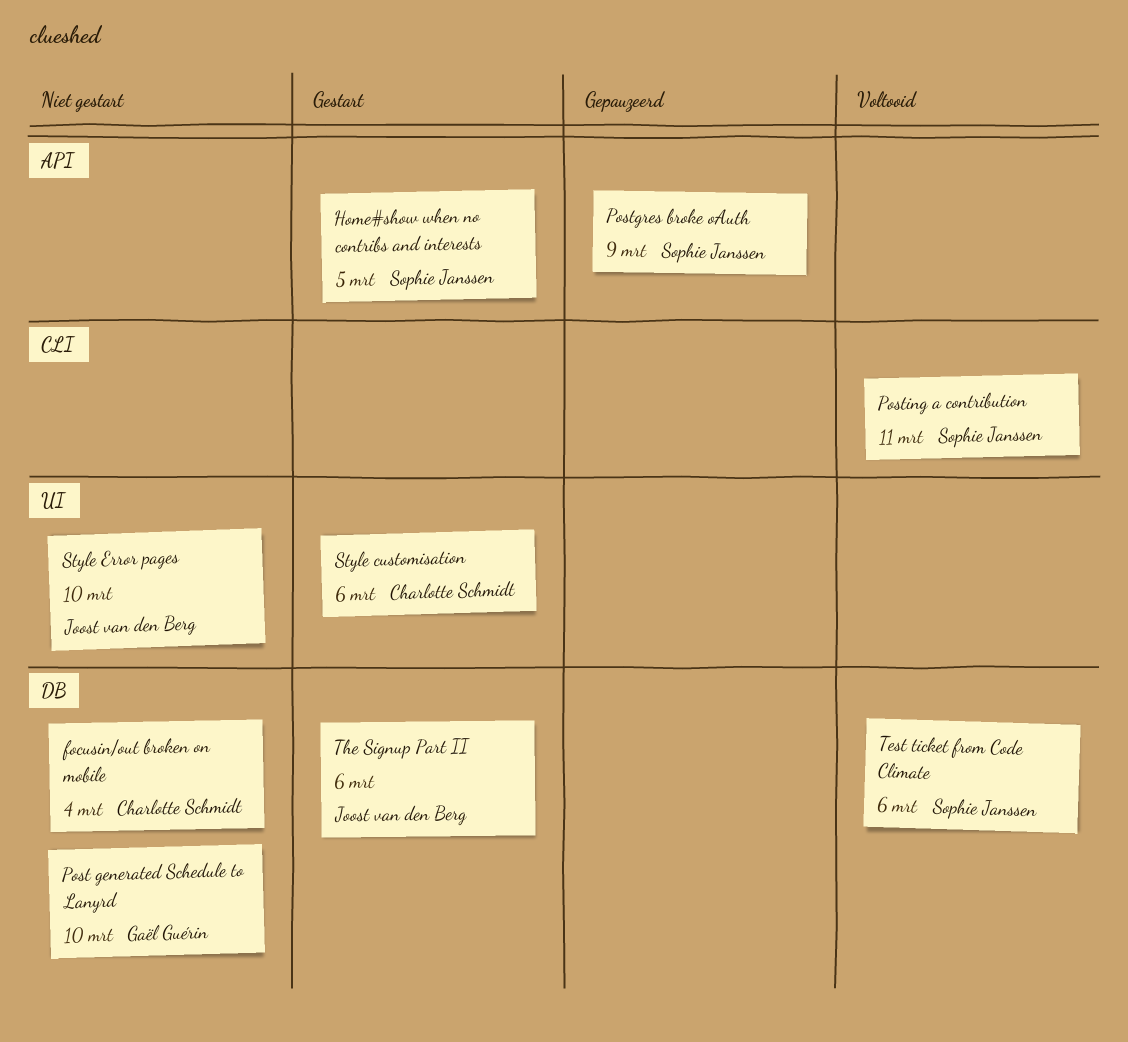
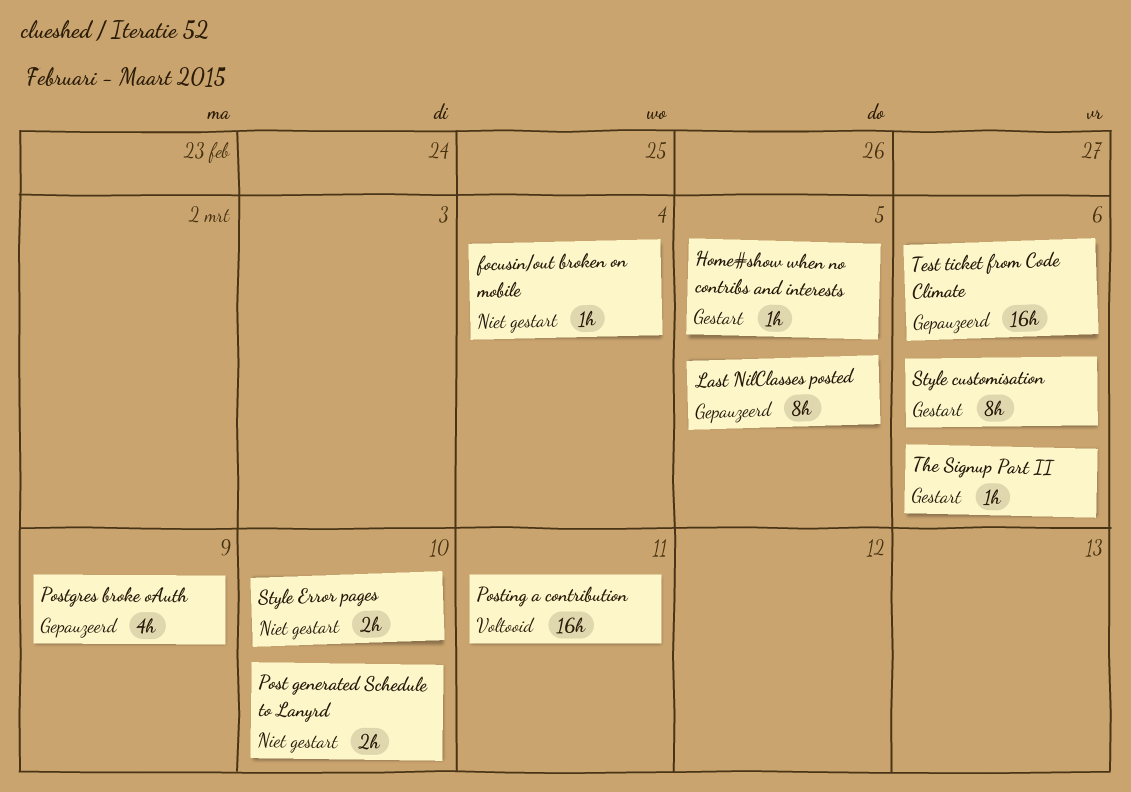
Last NilClasses posted: none -> present
Test ticket from Code Climate, status: Voltooid -> Gepauzeerd

